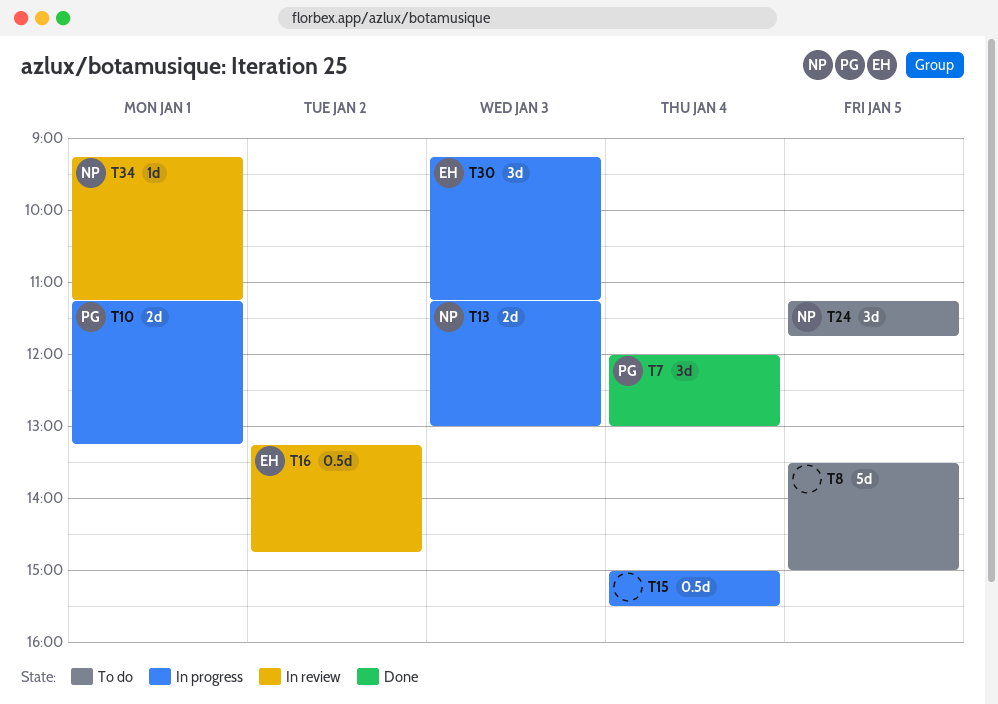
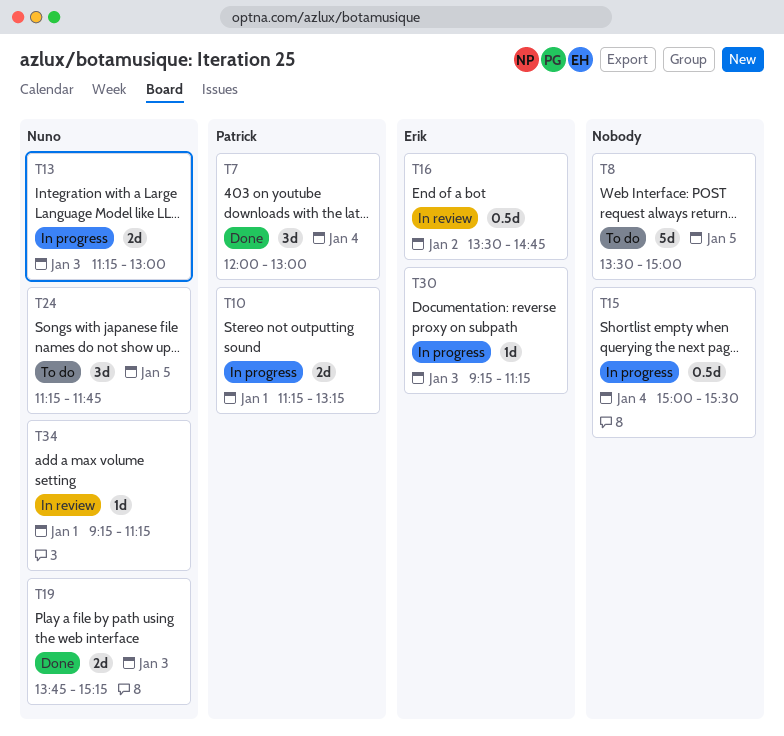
T16, begins: 13:15 -> 13:30
T19: none -> present
T30, estimate: 3d -> 1d

